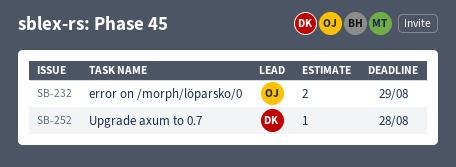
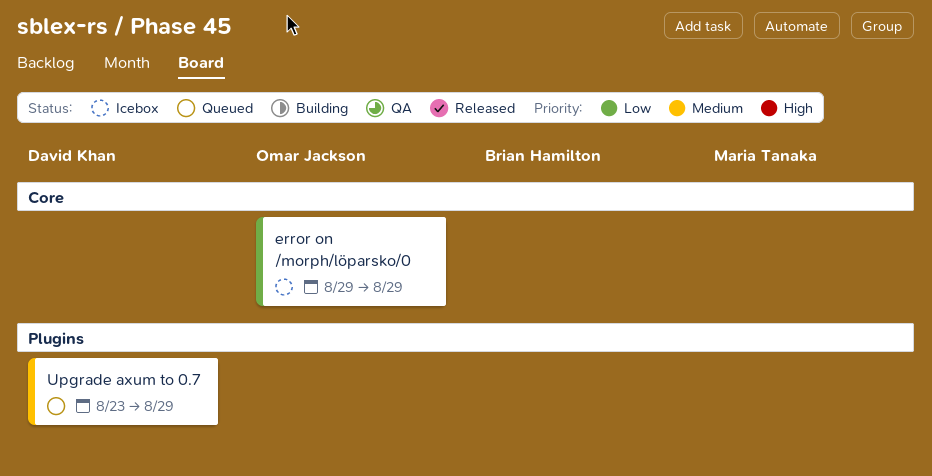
Upgrade axum to 0.7, due: Aug 28 -> Aug 29

